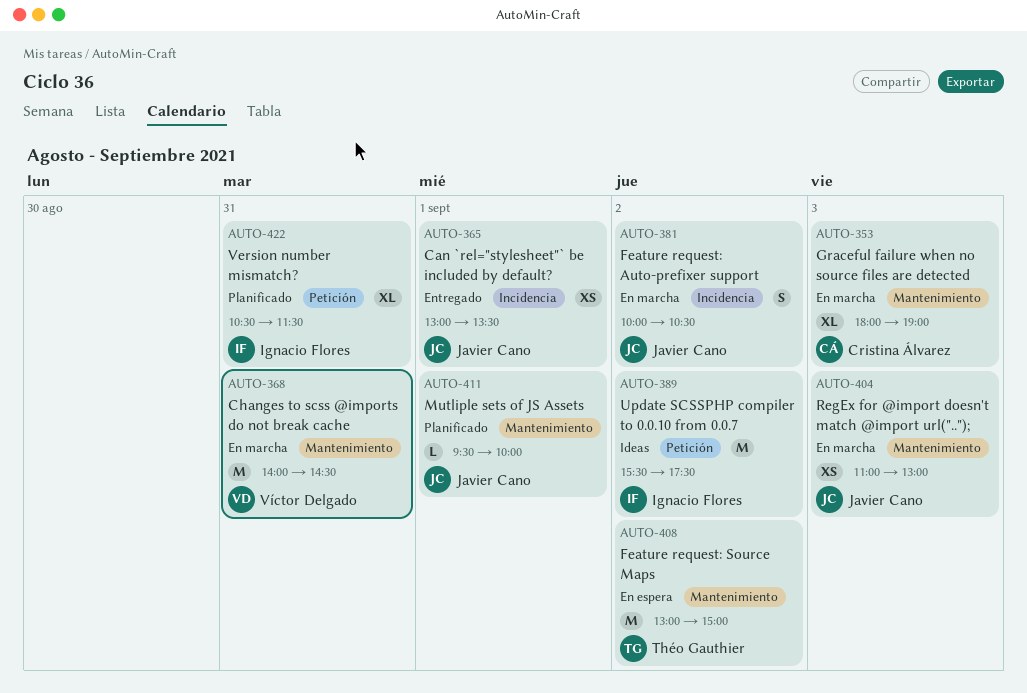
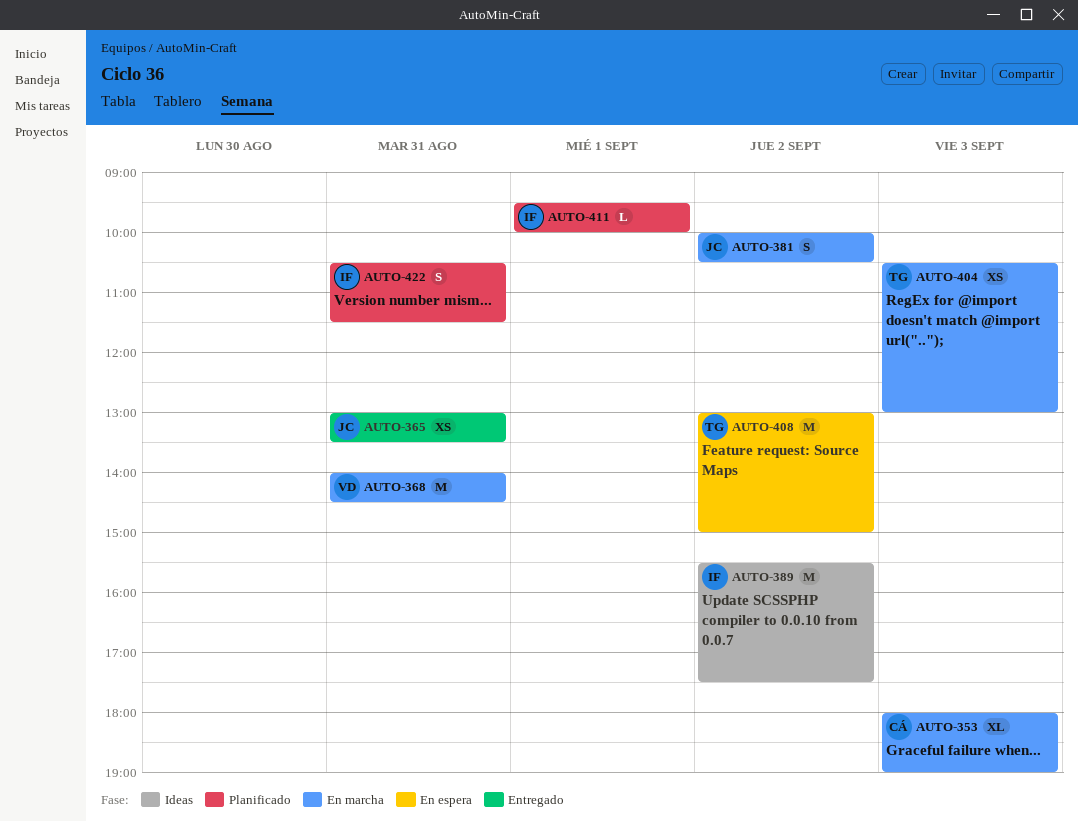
AUTO-365, day: Sep 1 -> Aug 31
AUTO-404, owner: Javier Cano -> Théo Gauthier
AUTO-404, begins: 11:00 -> 10:30
AUTO-411, owner: Javier Cano -> Ignacio Flores
AUTO-422, estimate: XL -> S

